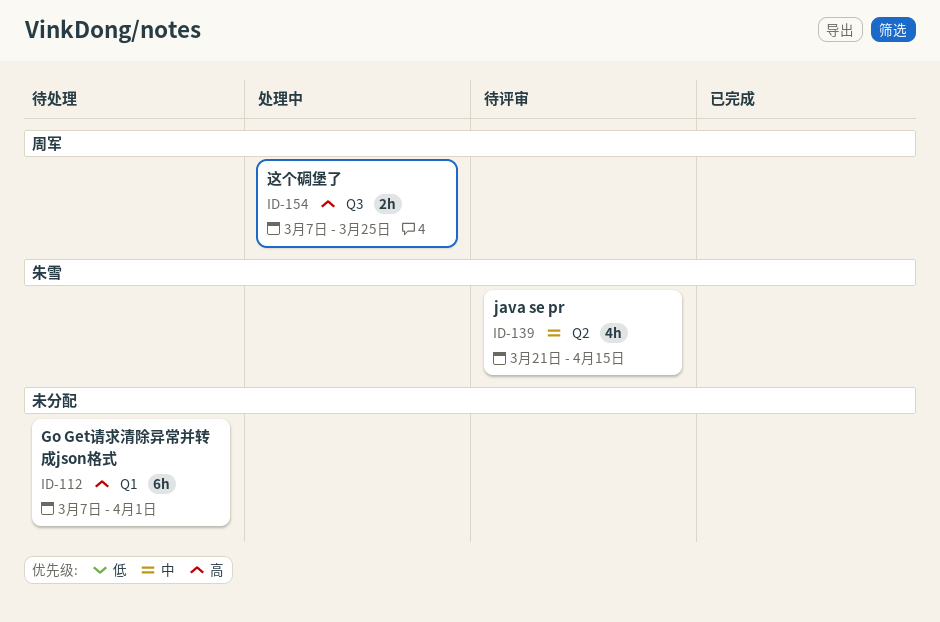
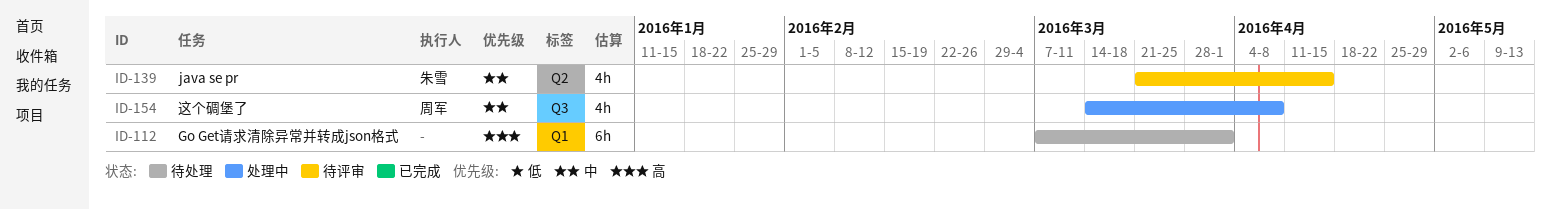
ID-154, priority: 高 -> 中
ID-154, estimate: 2h -> 4h
ID-154, start: Mar 7 -> Mar 14
ID-154, due: Mar 25 -> Apr 8

